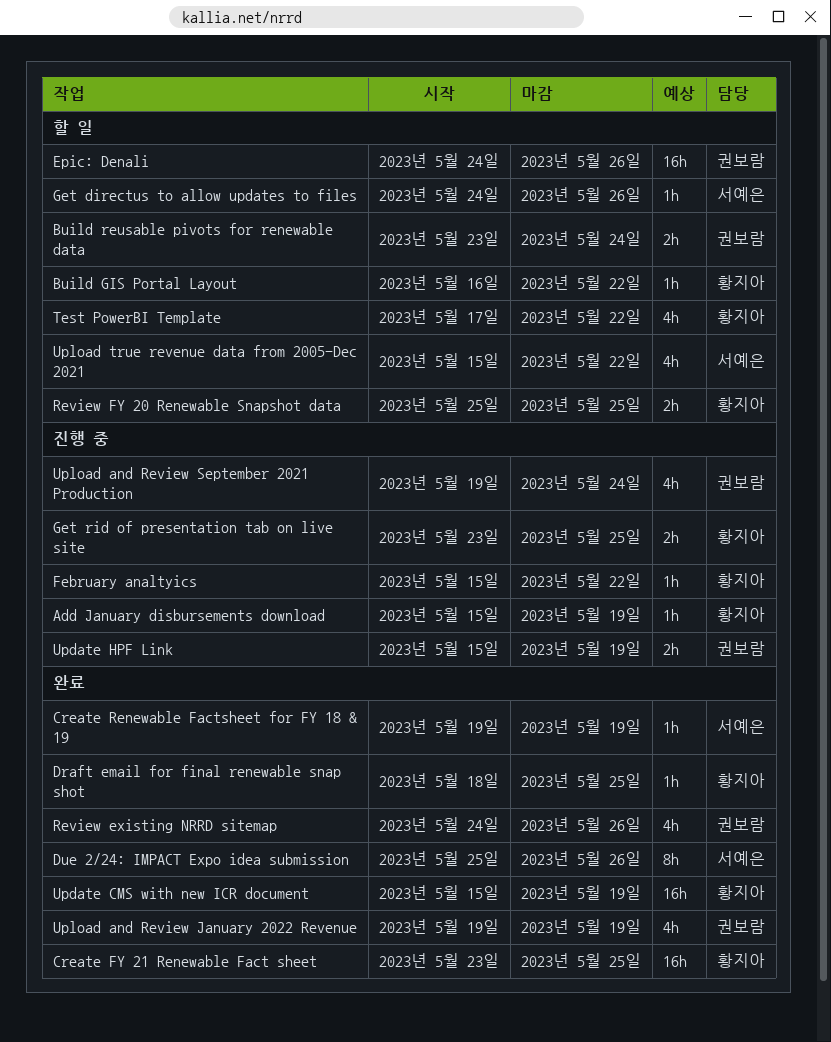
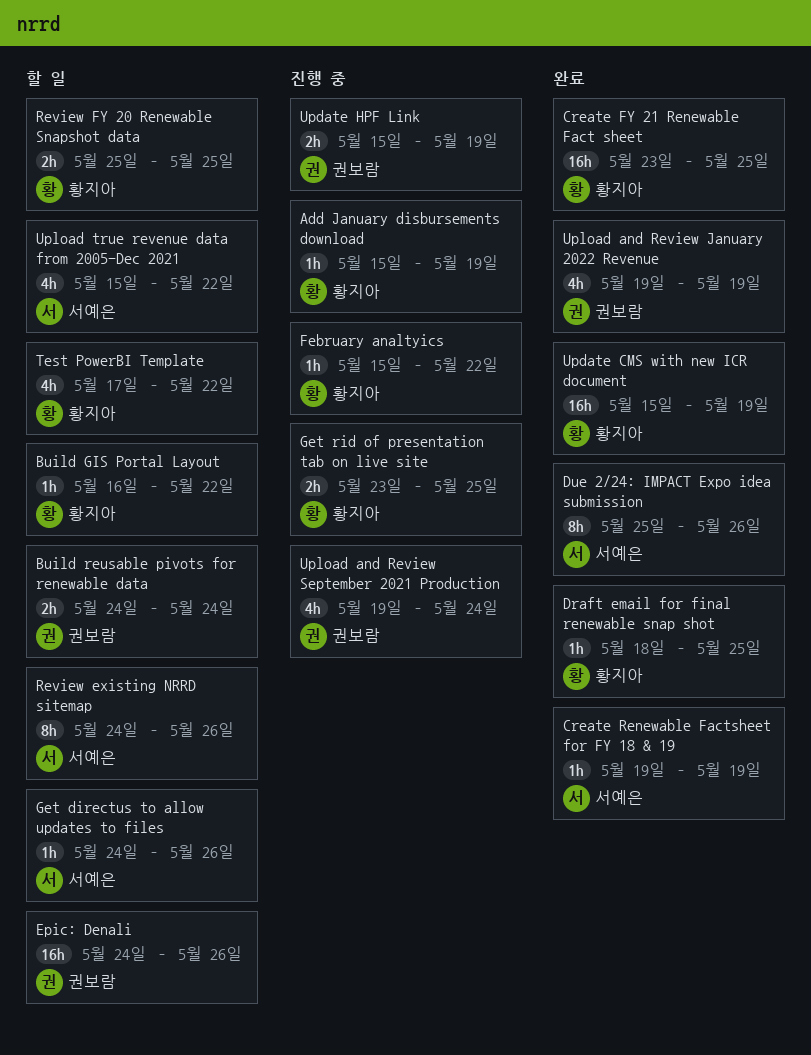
Build reusable pivots for renewable data, start: May 23 -> May 24
Review existing NRRD sitemap, status: 완료 -> 할 일
Review existing NRRD sitemap, owner: 권보람 -> 서예은
Review existing NRRD sitemap, estimate: 4h -> 8h

